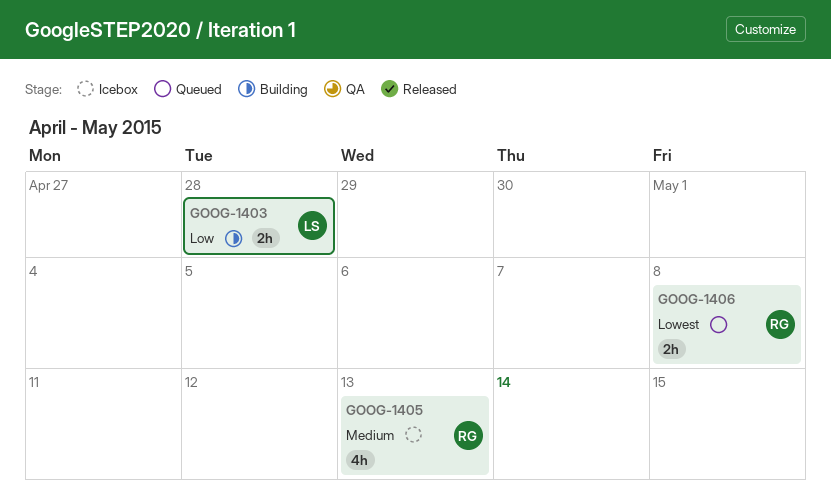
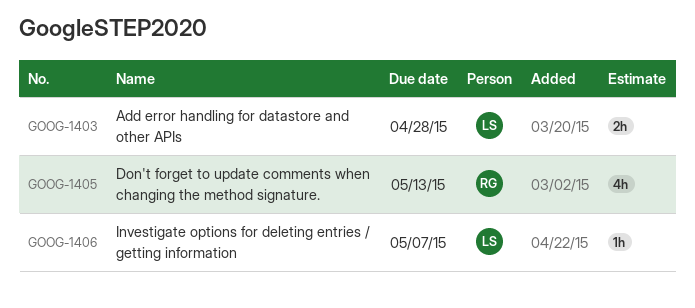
GOOG-1406, owner: RG -> LS
GOOG-1406, estimate: 2h -> 1h
GOOG-1406, due: May 8 -> May 7

